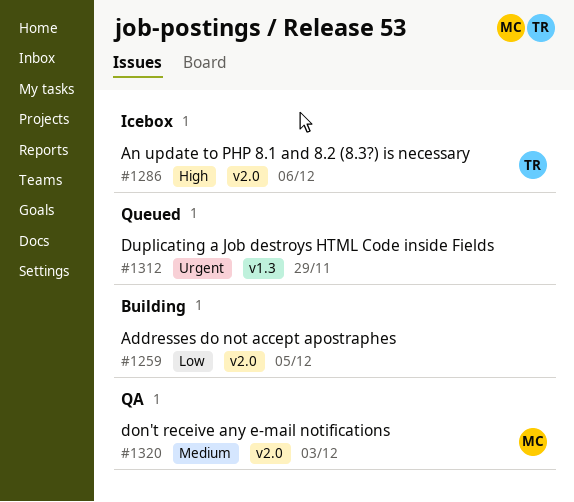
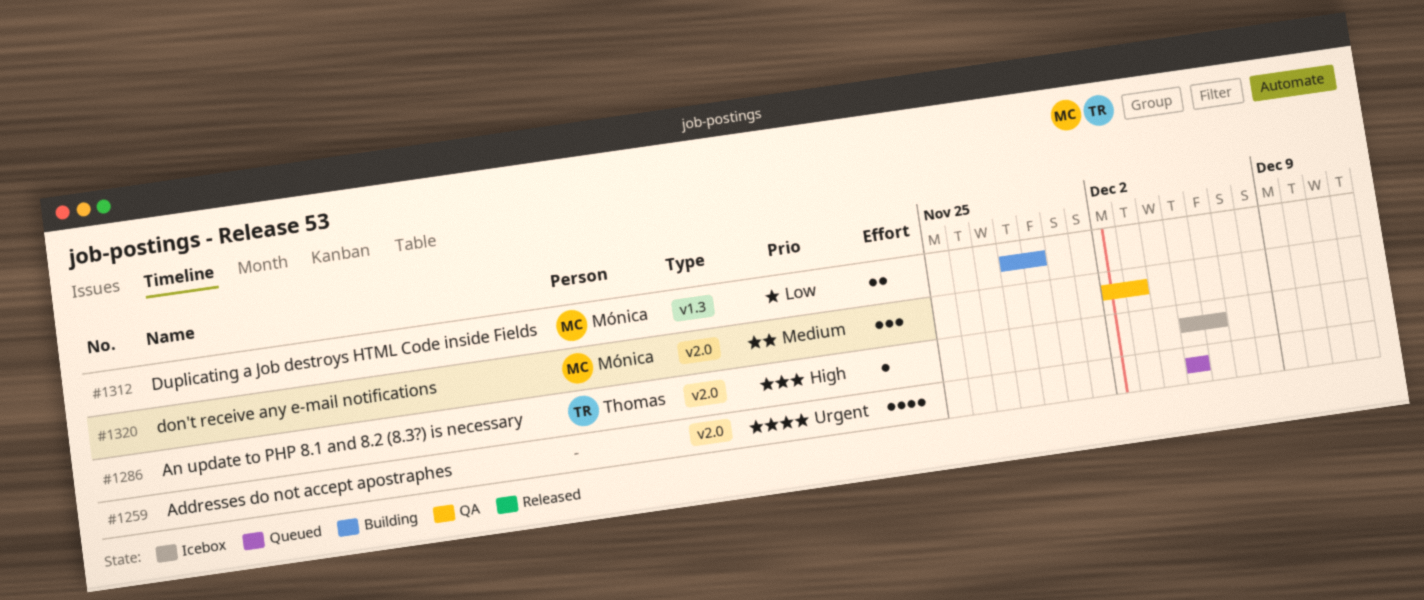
#1259, status: Building -> Queued
#1259, priority: Low -> Urgent
#1312, status: Queued -> Building
#1312, owner: none -> Mónica
#1312, priority: Urgent -> Low

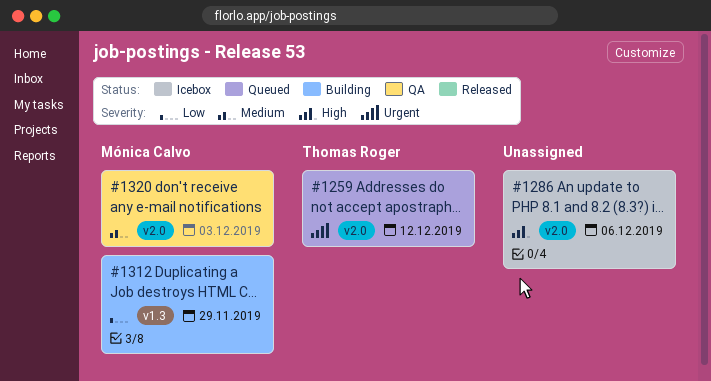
#1259, owner: none -> Thomas Roger
#1259, due: Dec 5 -> Dec 12
#1286, owner: Thomas Roger -> none

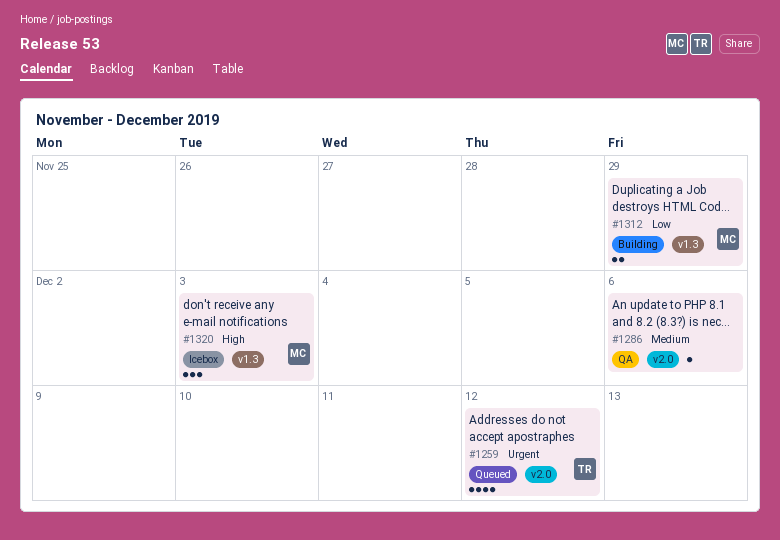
#1286, status: Icebox -> QA
#1286, priority: High -> Medium
#1320, status: QA -> Icebox
#1320, priority: Medium -> High
#1320, label: v2.0 -> v1.3

